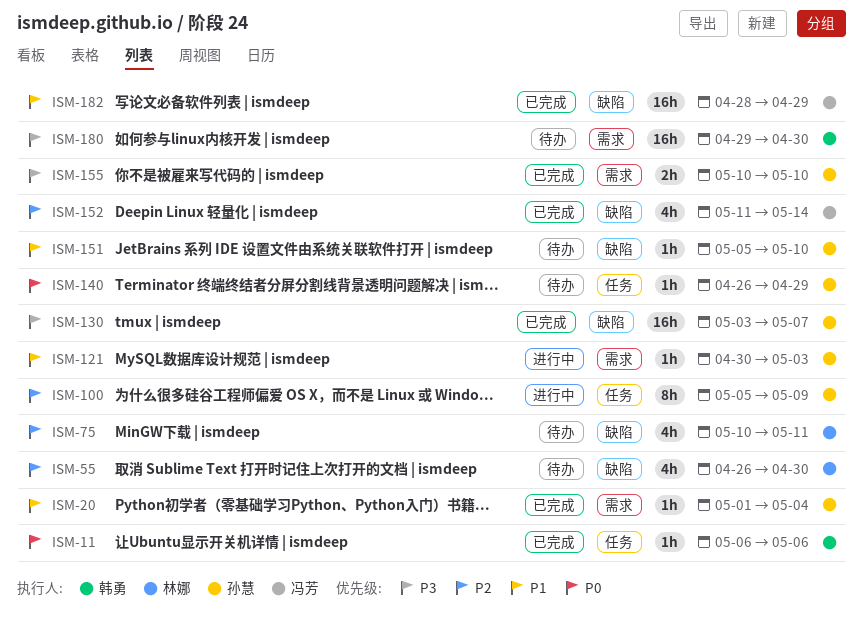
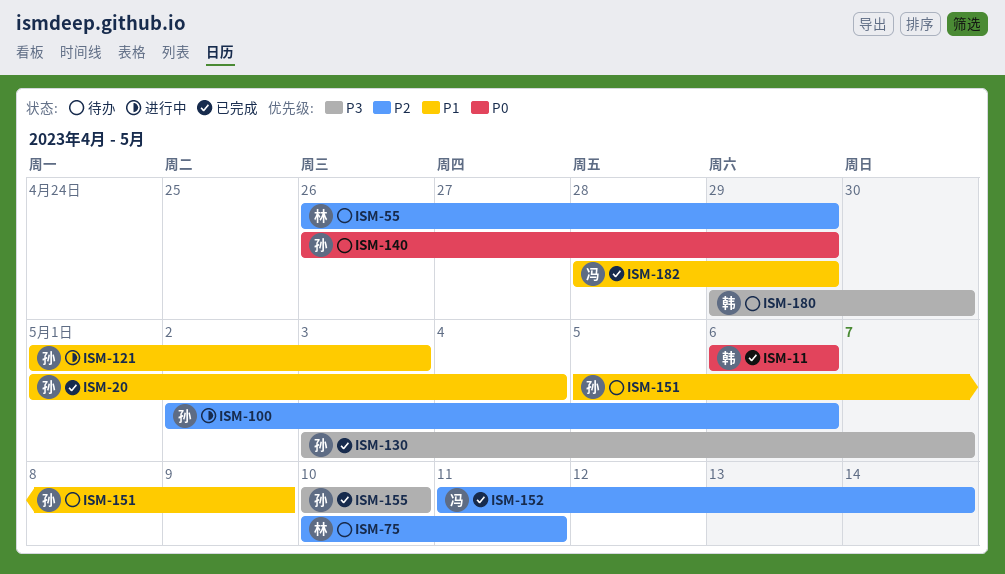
ISM-55, due: Apr 30 -> Apr 29
ISM-100, start: May 5 -> May 2
ISM-100, due: May 9 -> May 6
ISM-121, start: Apr 30 -> May 1
ISM-151, due: May 10 -> May 9

